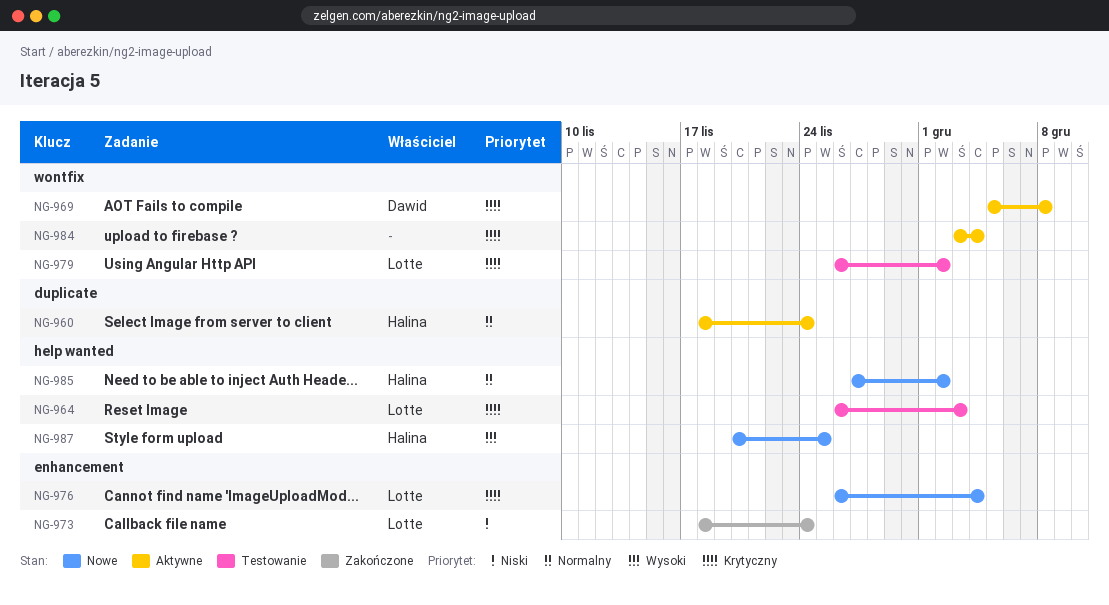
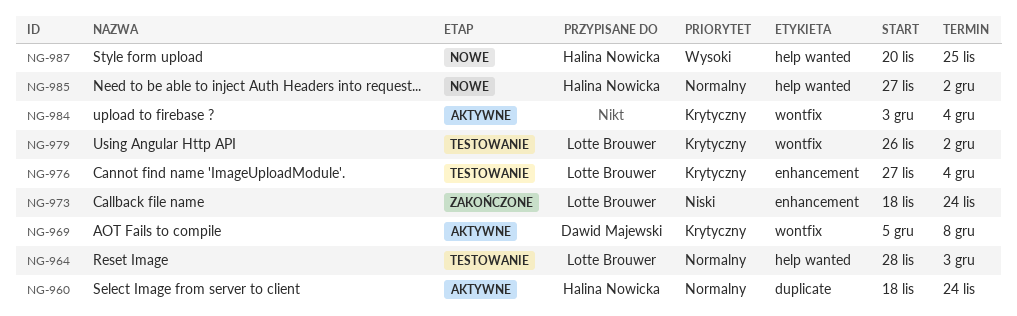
NG-964, priority: Krytyczny -> Normalny
NG-964, start: Nov 26 -> Nov 28
NG-976, status: Nowe -> Testowanie
NG-976, start: Nov 26 -> Nov 27

